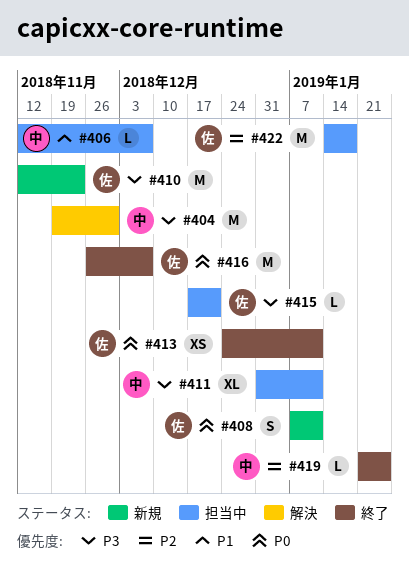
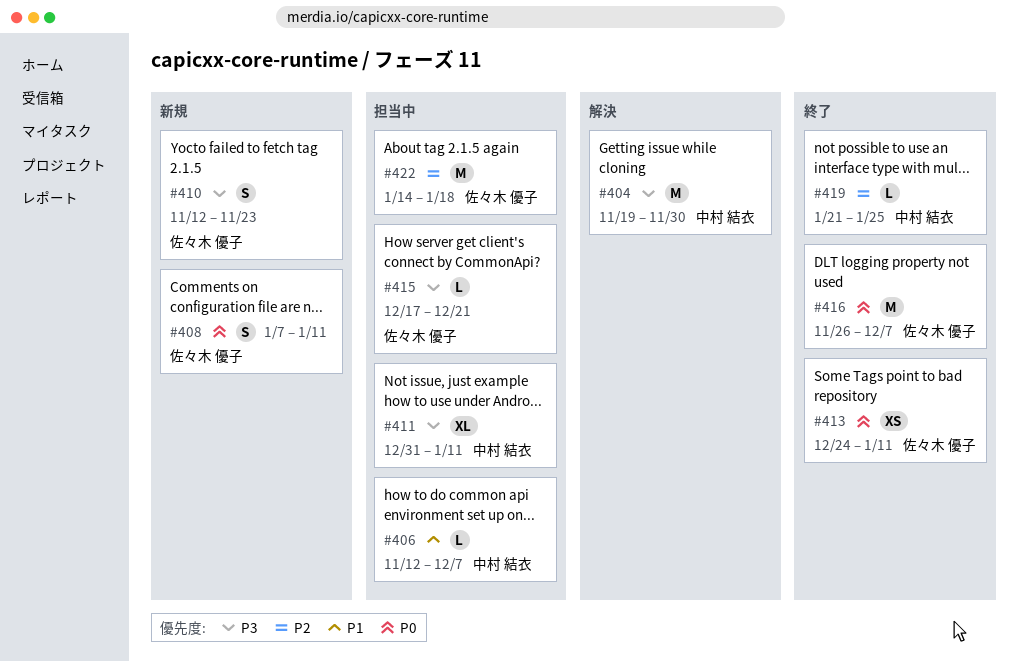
#410, estimate: M -> S

